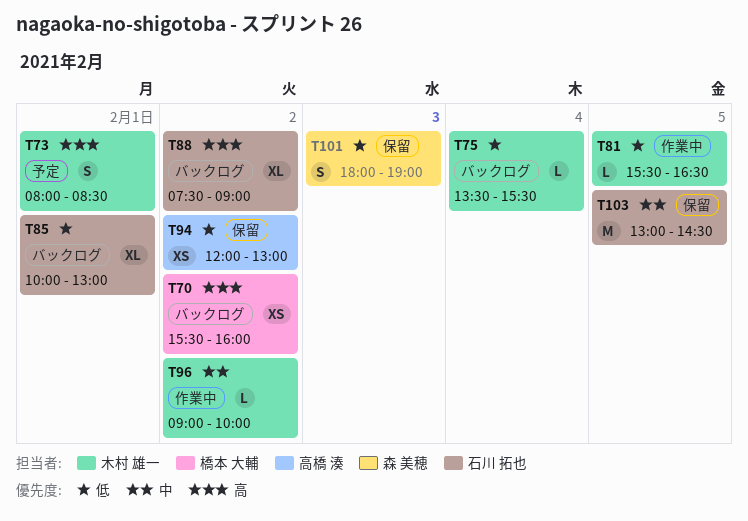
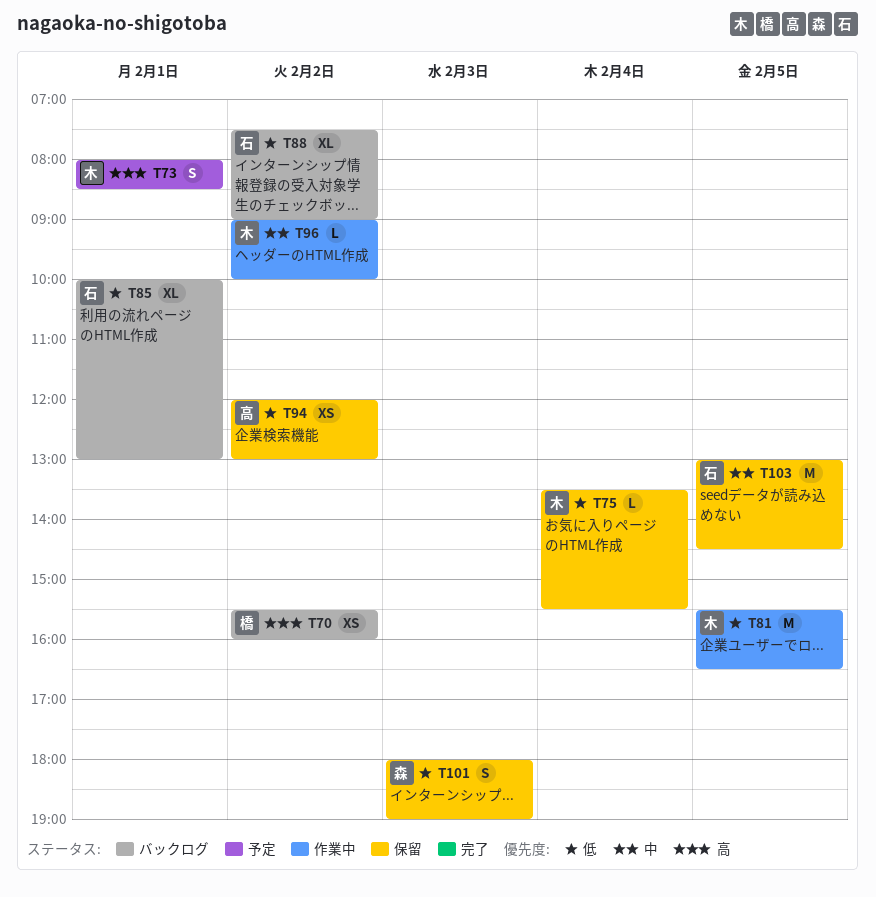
T75, status: バックログ -> 保留
T81, estimate: L -> M
T88, priority: 高 -> 低

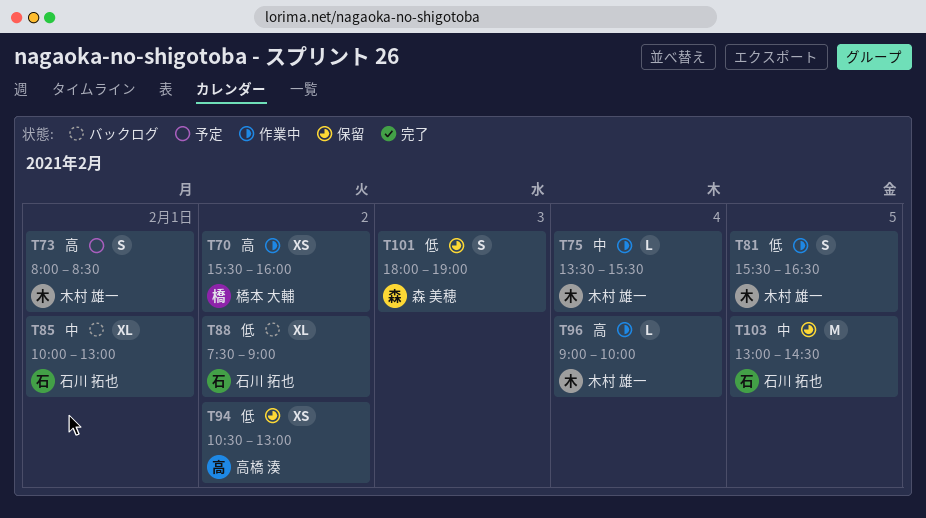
T70, status: バックログ -> 作業中
T75, status: 保留 -> 作業中
T75, priority: 低 -> 中
T81, estimate: M -> S
T85, priority: 低 -> 中
T94, begins: 12:00 -> 10:30
T96, priority: 中 -> 高
T96, day: Feb 2 -> Feb 4

